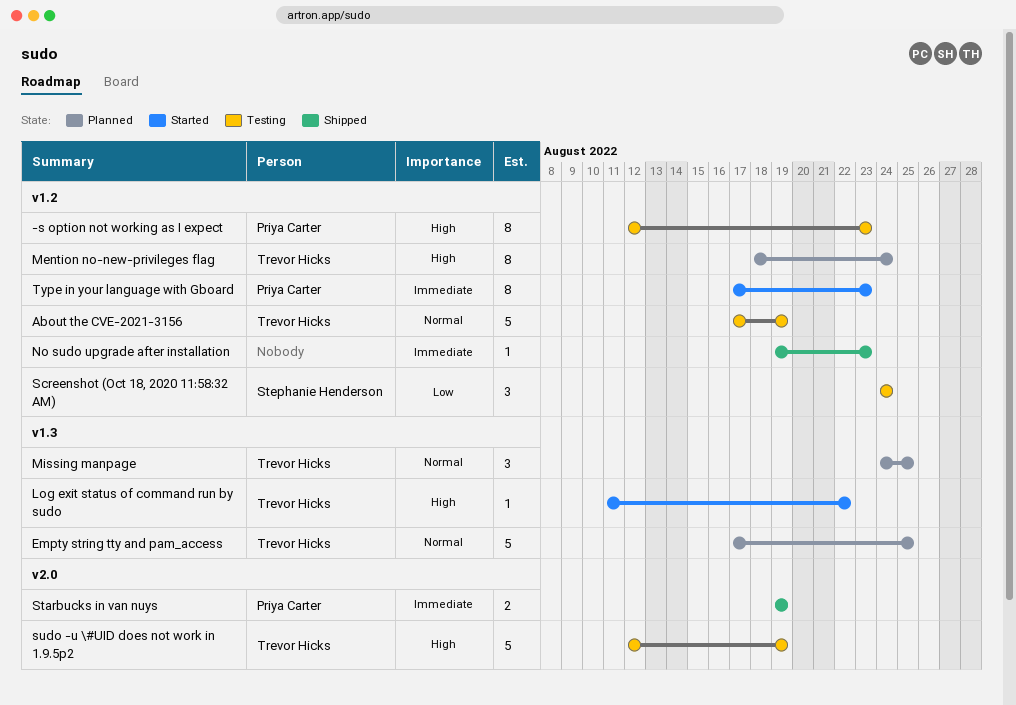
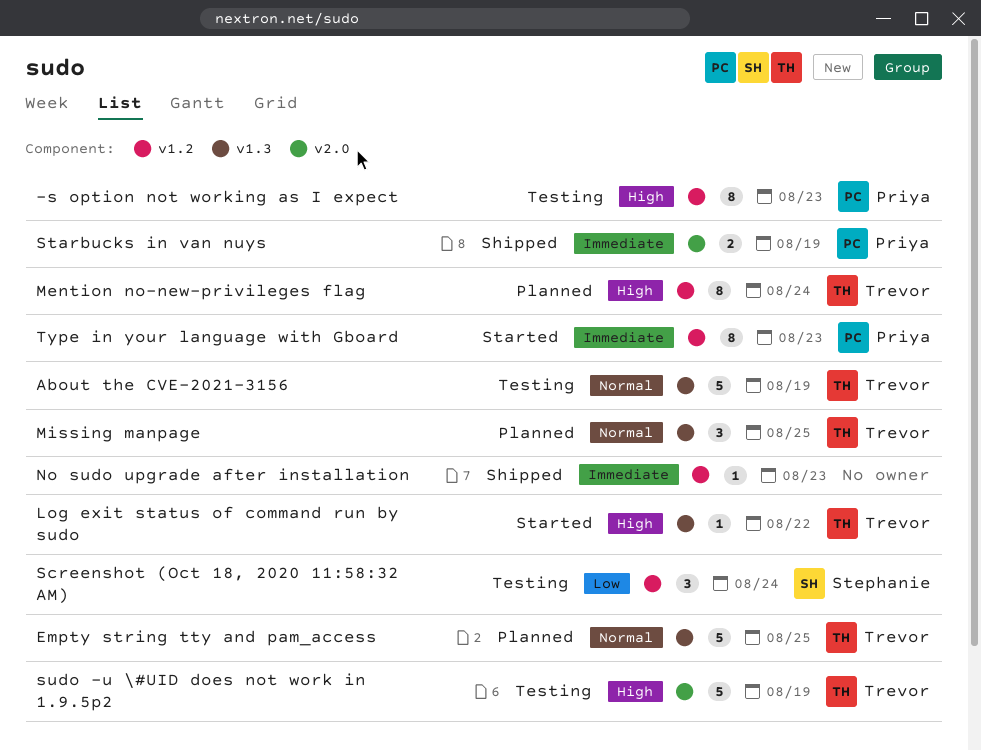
About the CVE-2021-3156, label: v1.2 -> v1.3

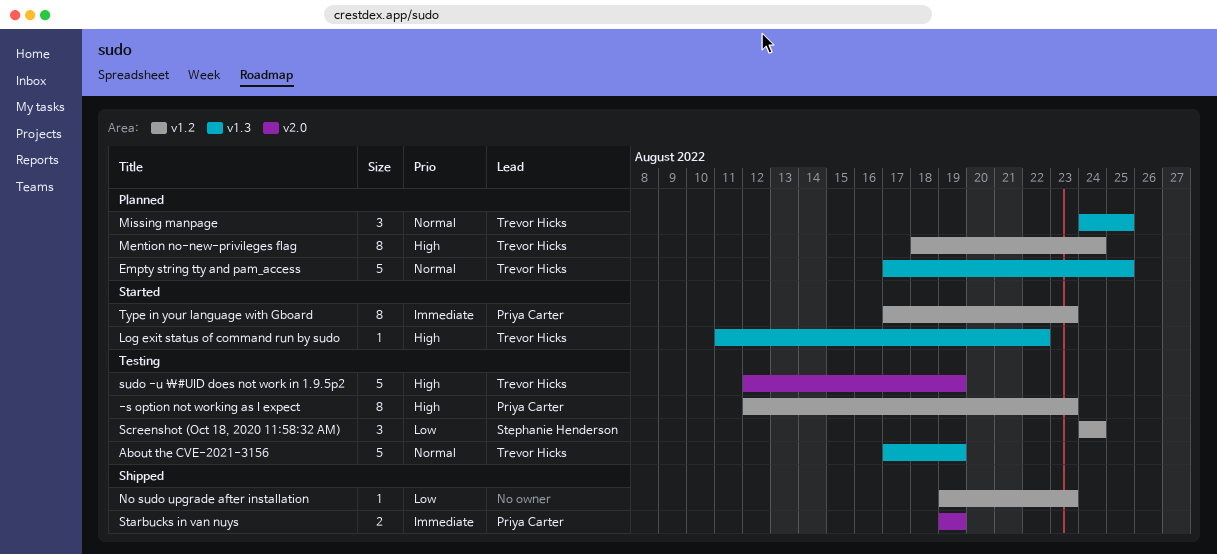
No sudo upgrade after installation, priority: Immediate -> Low

